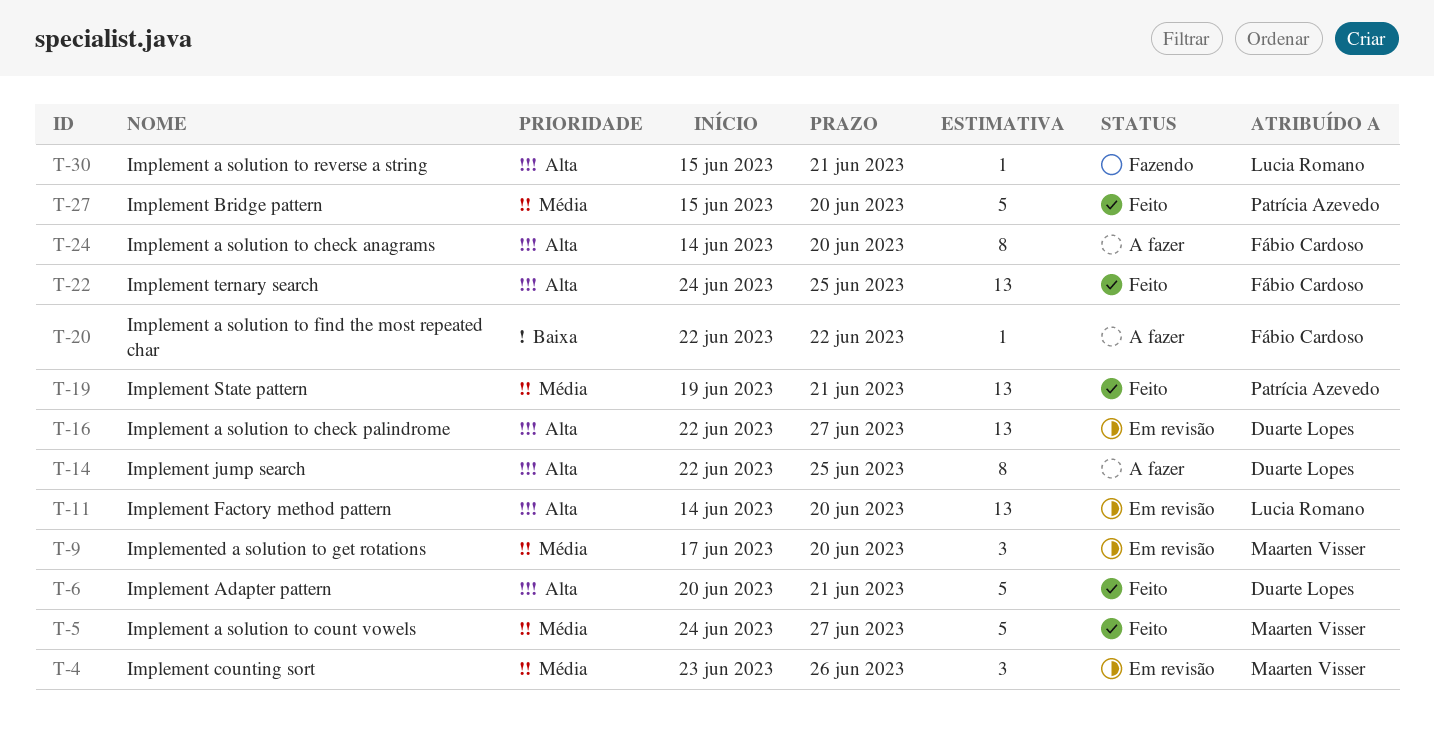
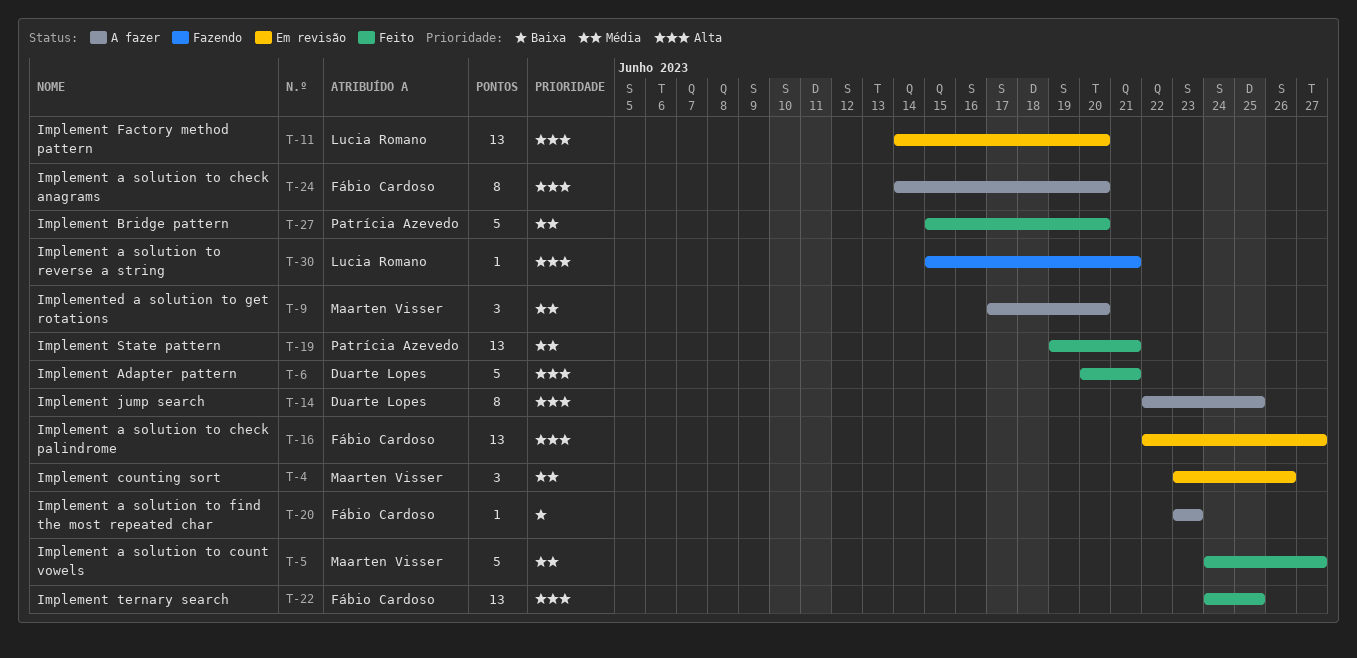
T-9, status: Em revisão -> A fazer
T-16, owner: Duarte Lopes -> Fábio Cardoso
T-20, start: Jun 22 -> Jun 23
T-20, due: Jun 22 -> Jun 23

